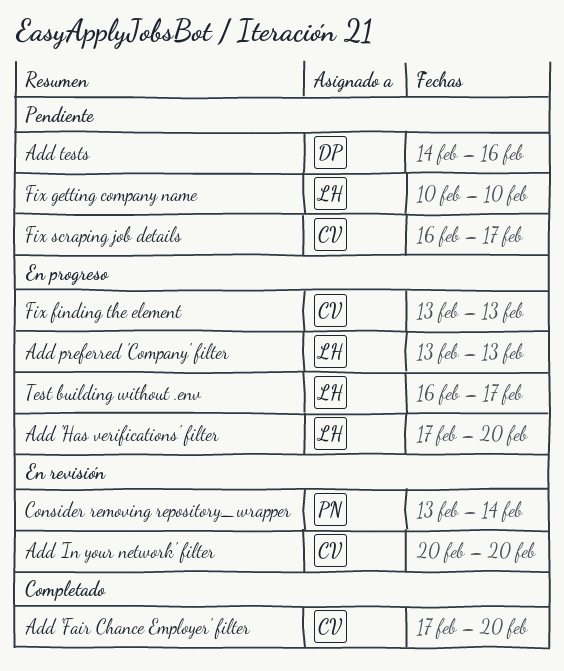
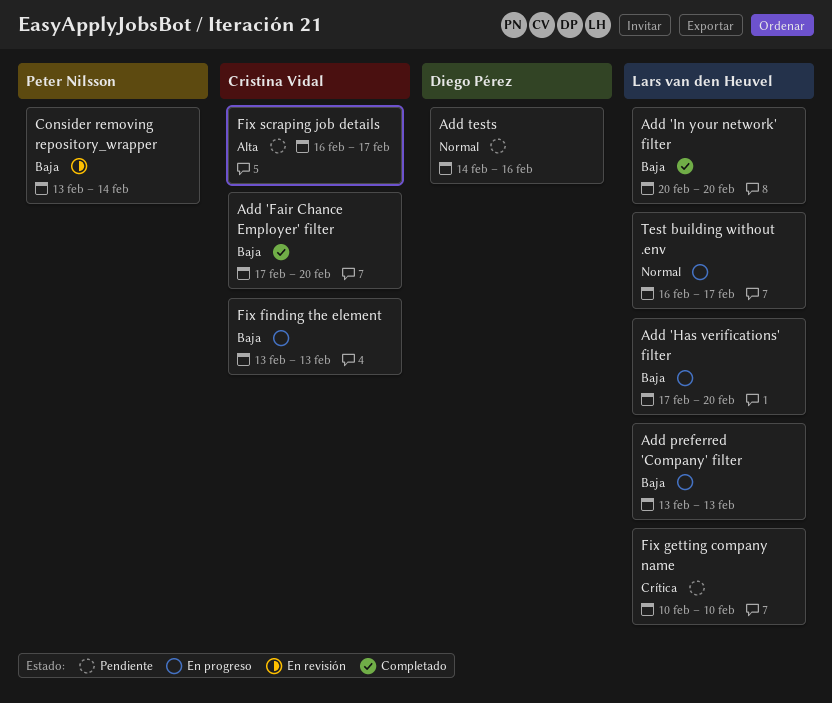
Add 'In your network' filter, status: En revisión -> Completado
Add 'In your network' filter, owner: Cristina Vidal -> Lars van den Heuvel

